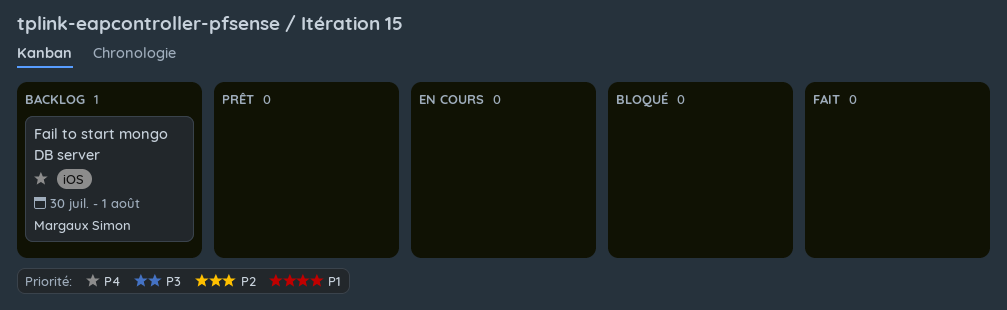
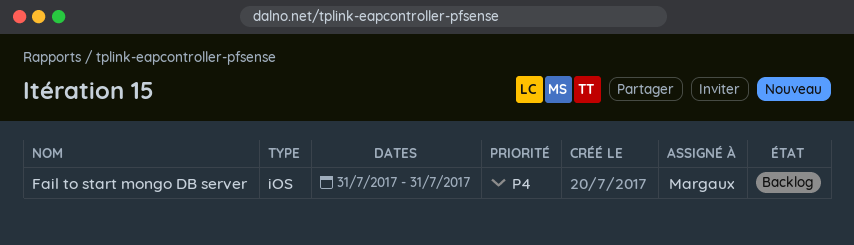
Fail to start mongo DB server, start: Jul 30 -> Jul 31
Fail to start mongo DB server, due: Aug 1 -> Jul 31

